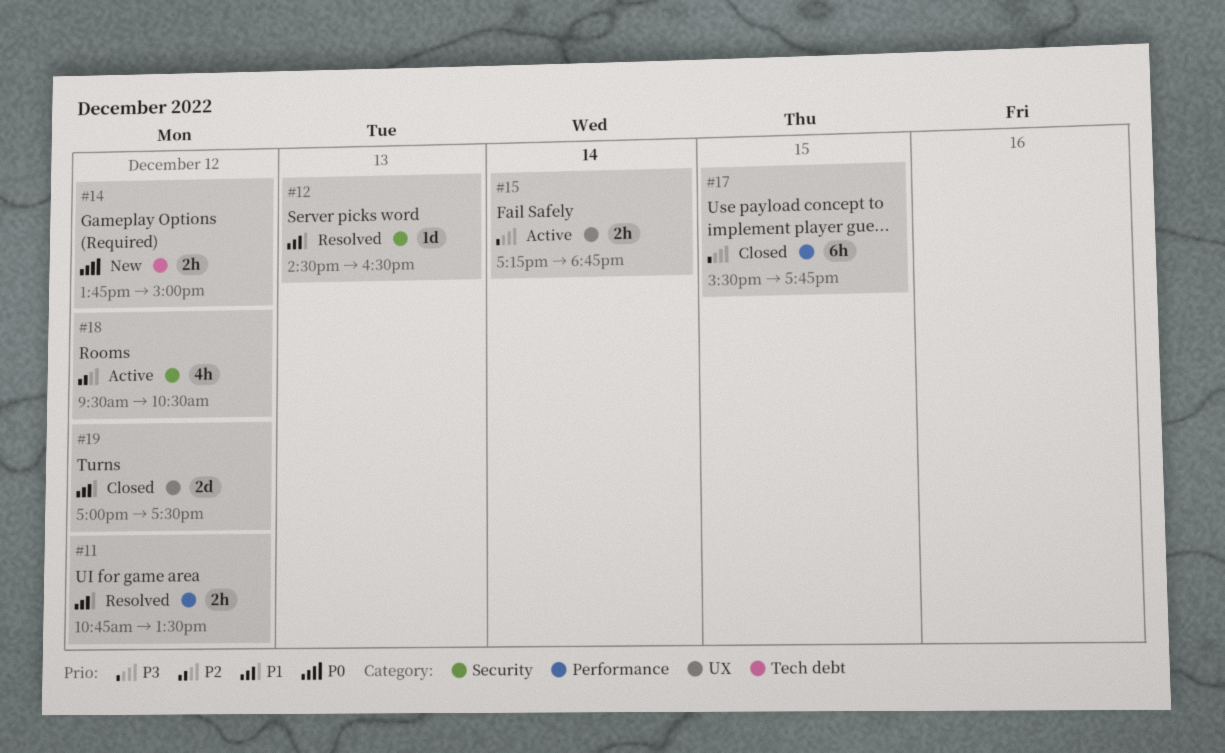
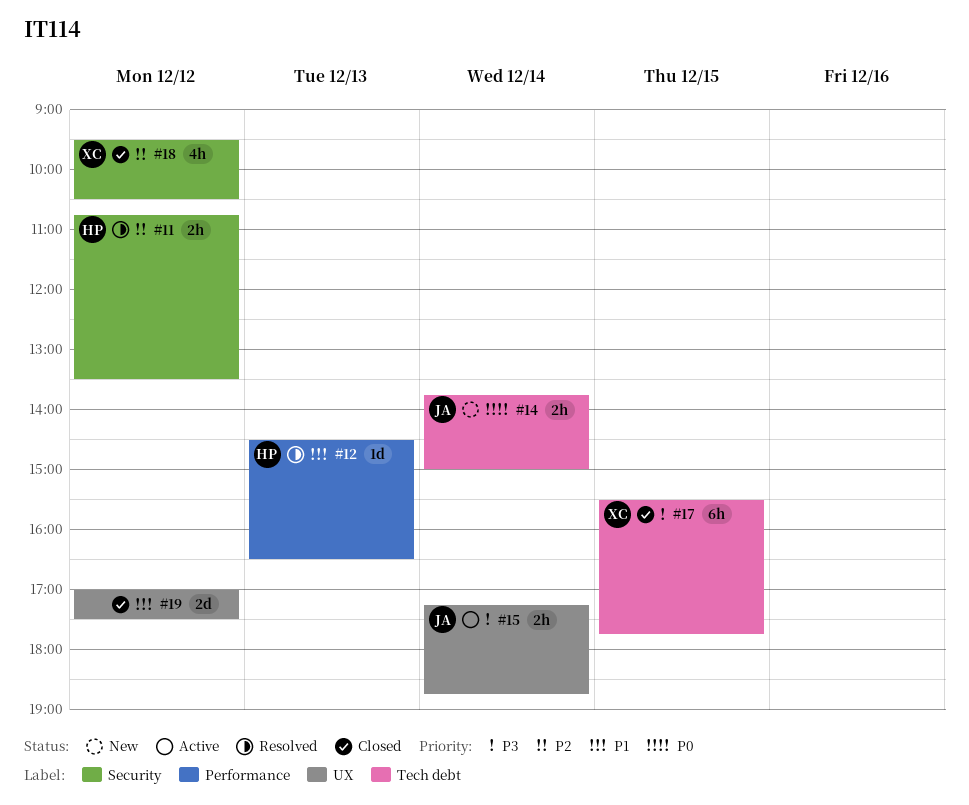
#11, priority: P1 -> P2
#11, label: Performance -> Security
#12, label: Security -> Performance
#14, day: Dec 12 -> Dec 14
#17, label: Performance -> Tech debt
#18, status: Active -> Closed

